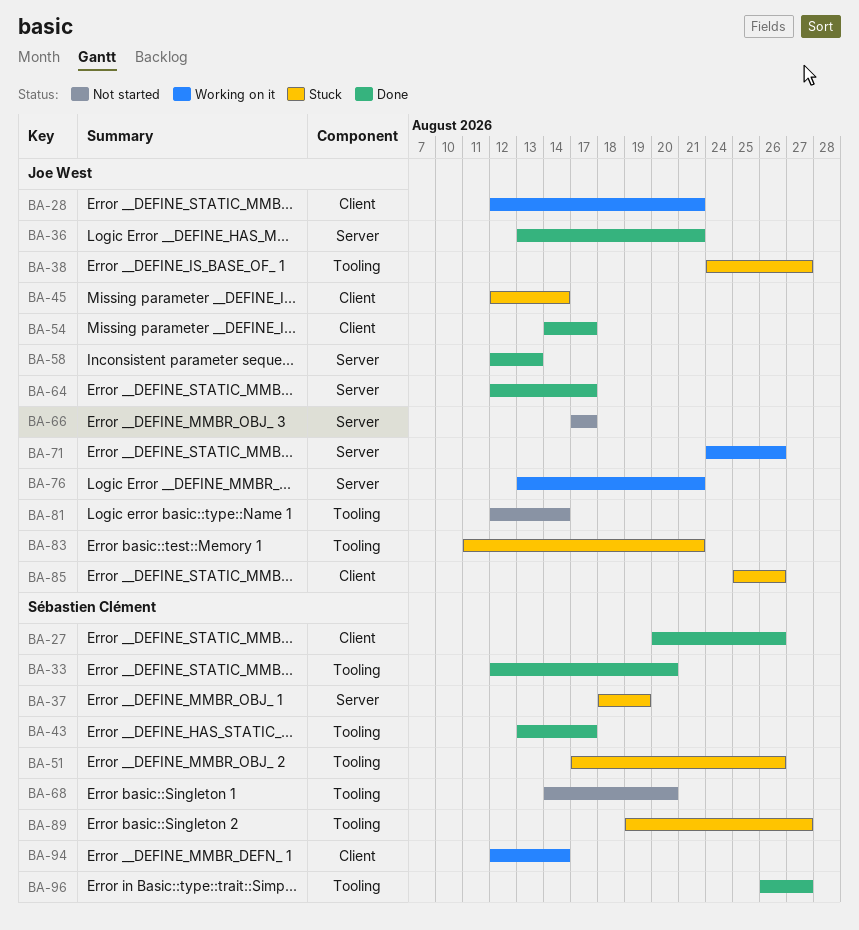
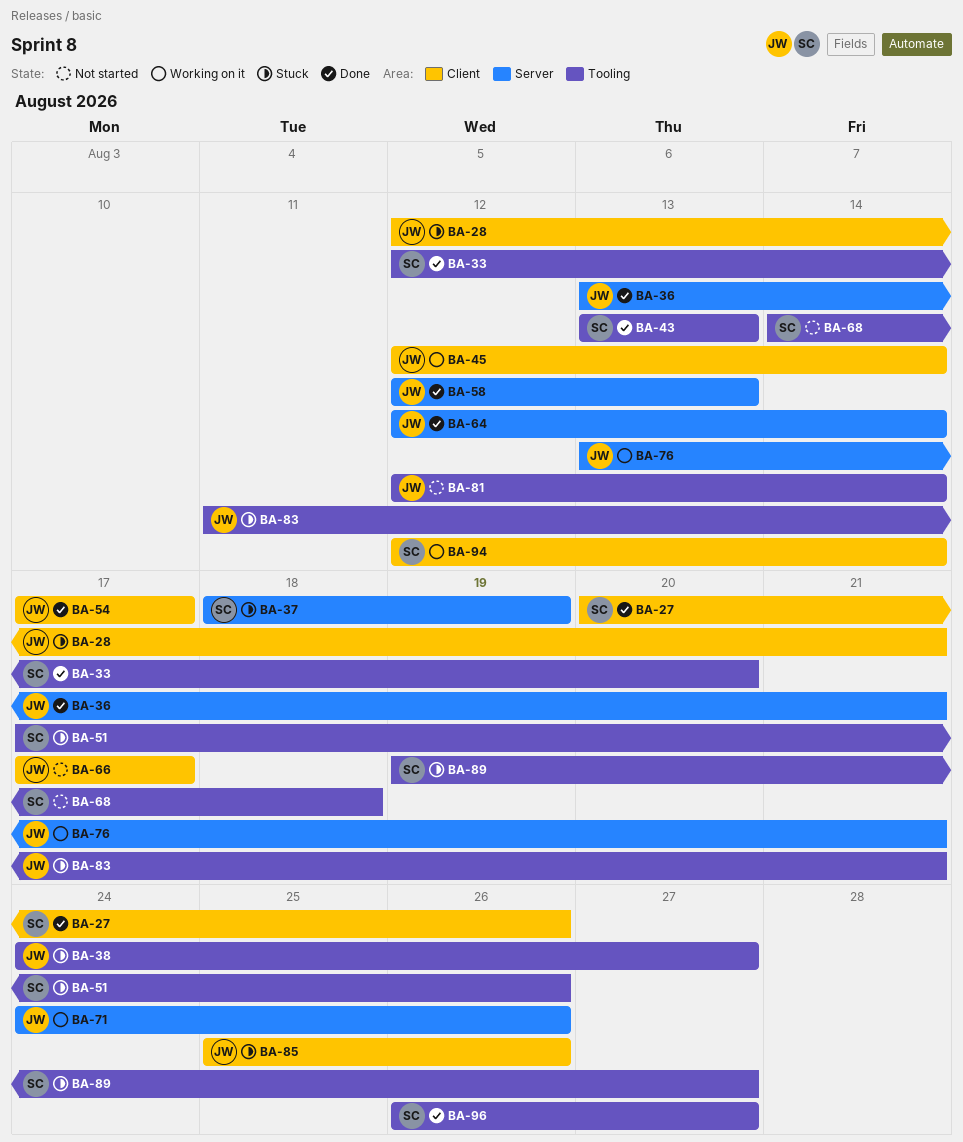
BA-28, status: Working on it -> Stuck
BA-43, due: Aug 17 -> Aug 13
BA-45, status: Stuck -> Working on it
BA-54, start: Aug 14 -> Aug 17
BA-64, due: Aug 17 -> Aug 14
BA-66, label: Server -> Client
BA-68, due: Aug 20 -> Aug 18

